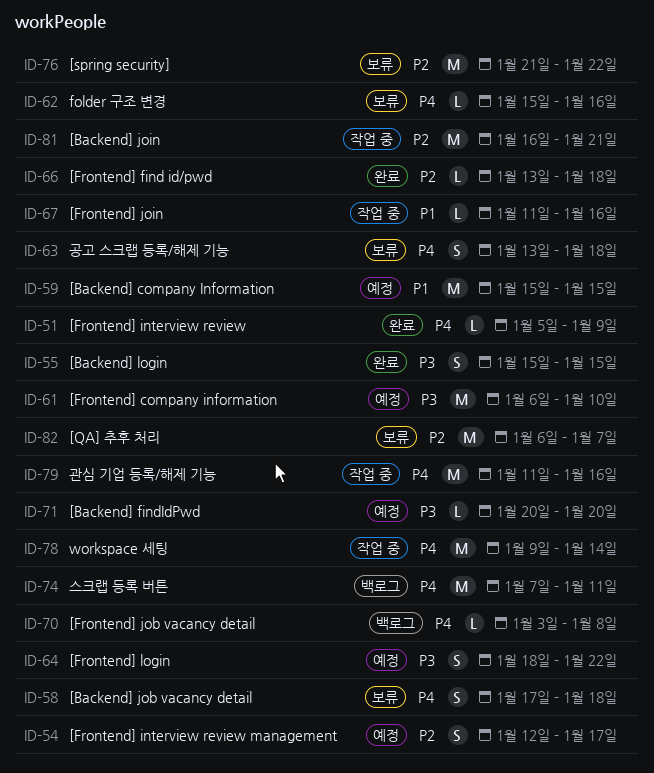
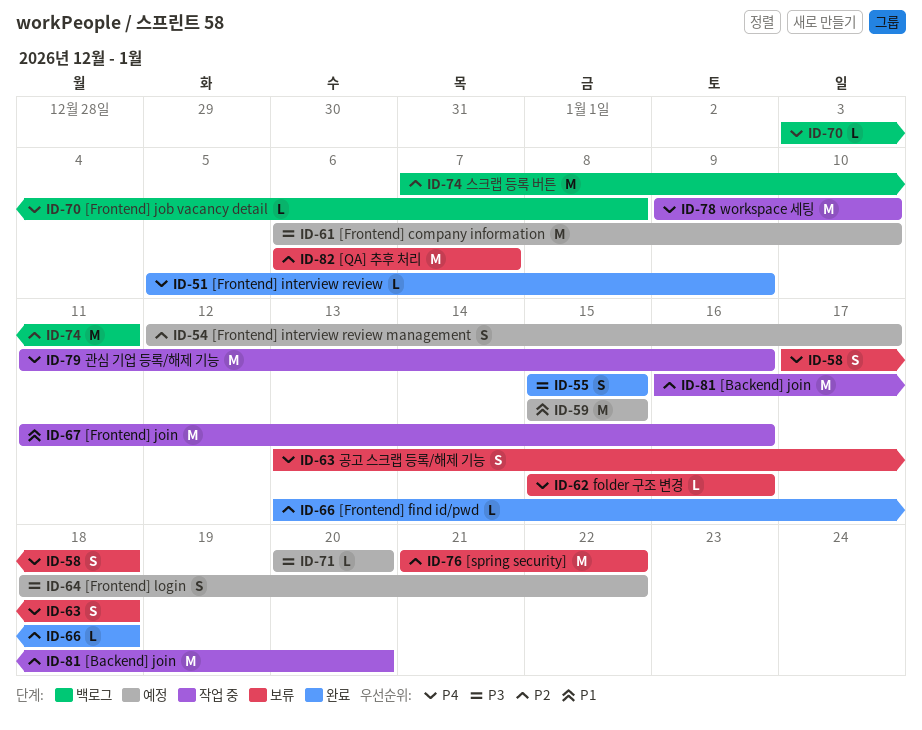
ID-67, estimate: L -> M
ID-74, priority: P4 -> P2
ID-78, due: Jan 14 -> Jan 10
ID-81, due: Jan 21 -> Jan 20

